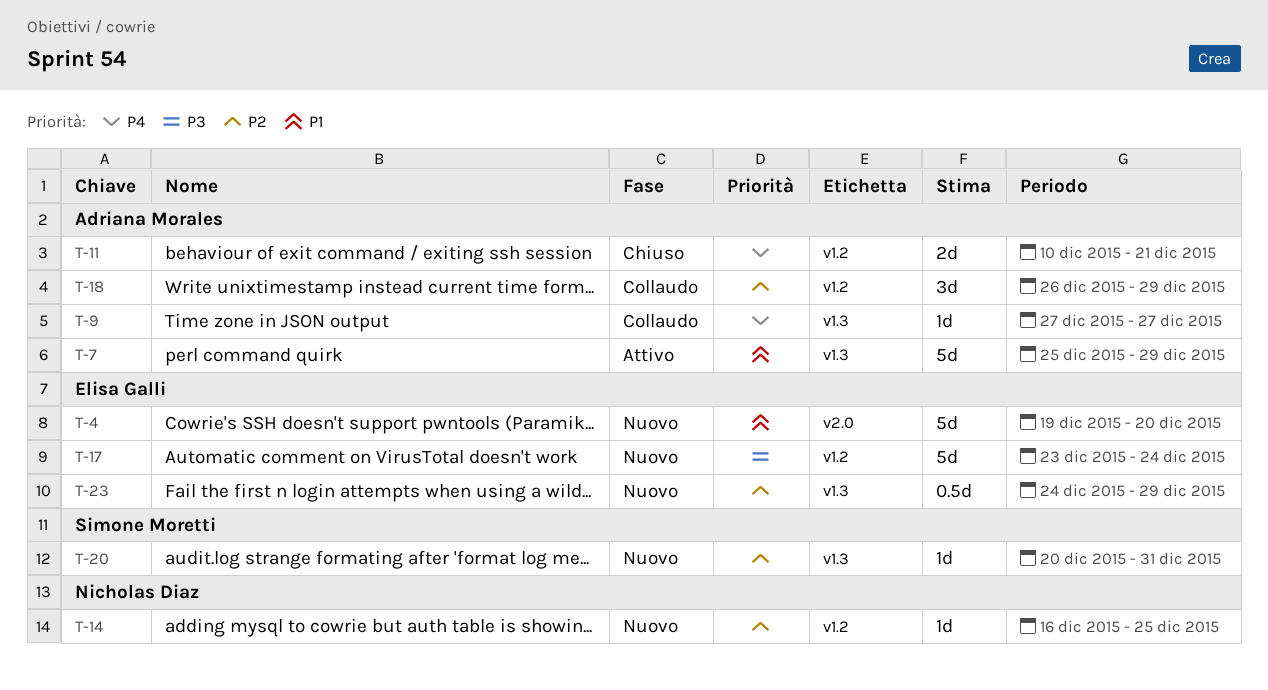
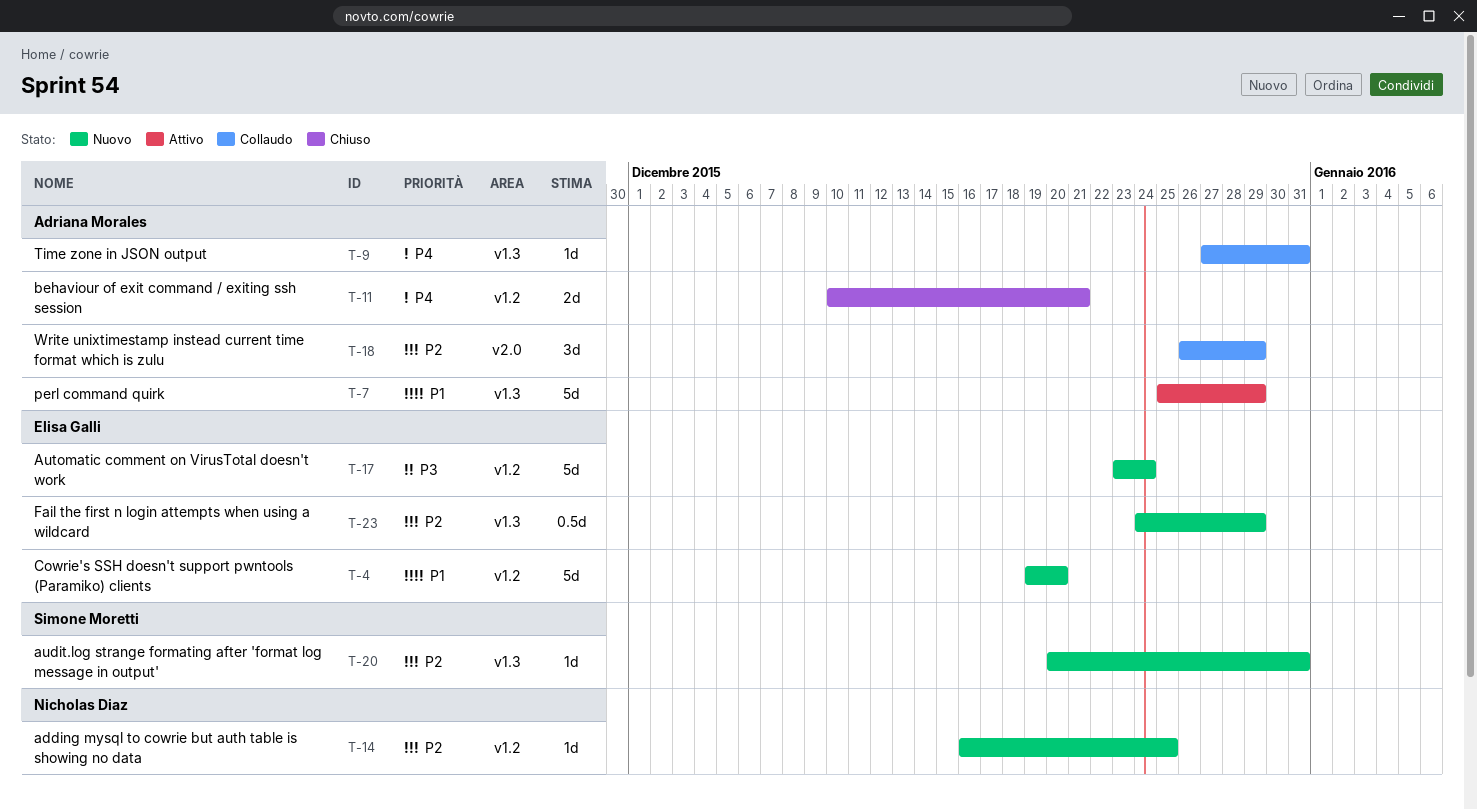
T-4, label: v2.0 -> v1.2
T-9, due: Dec 27 -> Dec 31
T-18, label: v1.2 -> v2.0

